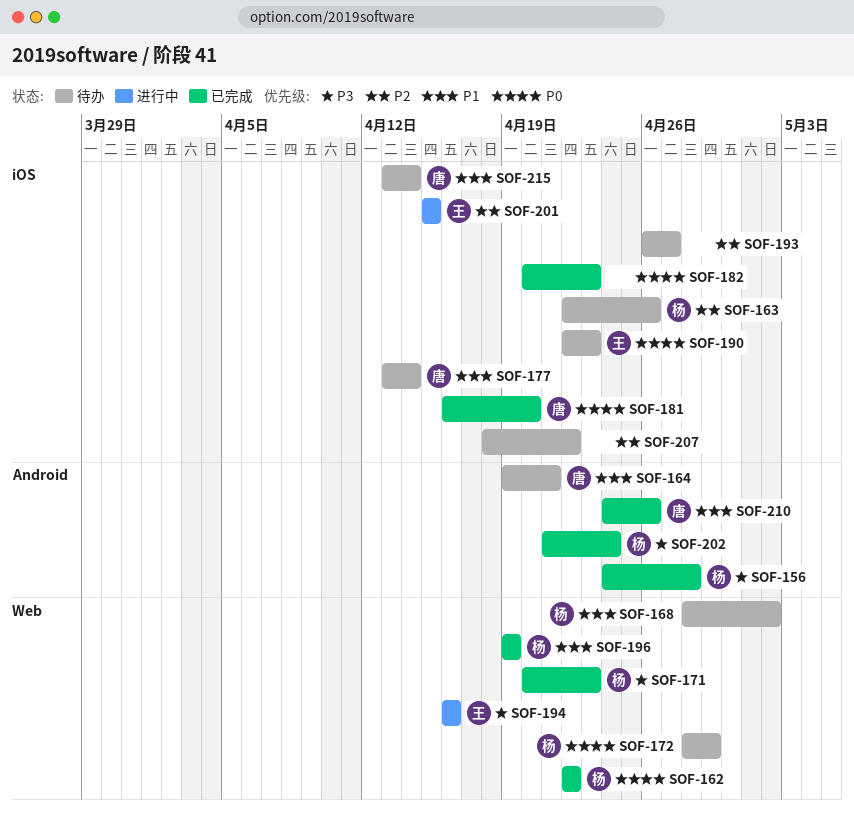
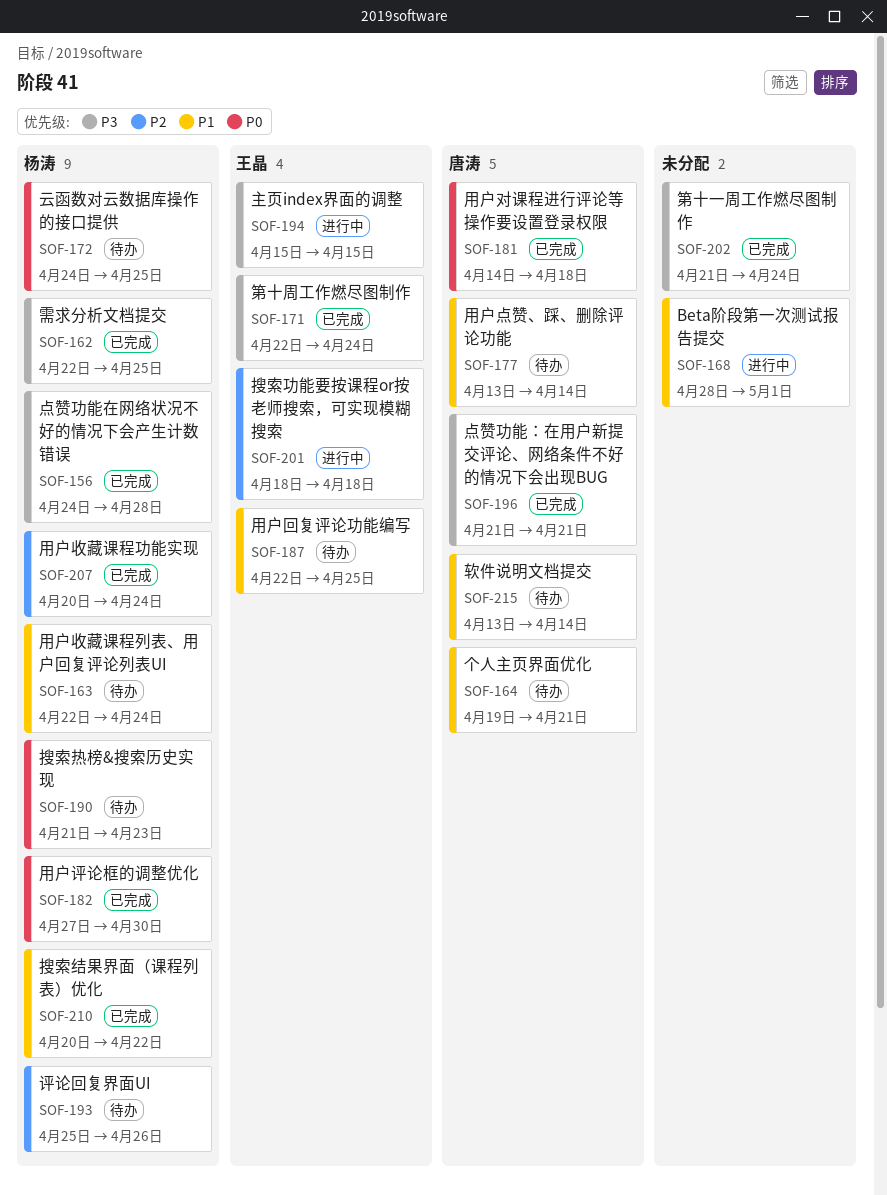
SOF-162, priority: P0 -> P3
SOF-162, due: Apr 22 -> Apr 25
SOF-163, priority: P2 -> P1
SOF-163, due: Apr 26 -> Apr 24
SOF-168, status: 待办 -> 进行中
SOF-168, owner: 杨涛 -> none
SOF-168, due: May 2 -> May 1
SOF-171, owner: 杨涛 -> 王晶
SOF-171, start: Apr 20 -> Apr 22
SOF-171, due: Apr 23 -> Apr 24
SOF-172, start: Apr 28 -> Apr 24
SOF-172, due: Apr 29 -> Apr 25
SOF-181, start: Apr 16 -> Apr 14
SOF-181, due: Apr 20 -> Apr 18
SOF-182, owner: none -> 杨涛
SOF-182, start: Apr 20 -> Apr 27
SOF-182, due: Apr 23 -> Apr 30
SOF-187: none -> present
SOF-190, owner: 王晶 -> 杨涛
SOF-190, start: Apr 22 -> Apr 21
SOF-193, owner: none -> 杨涛
SOF-193, start: Apr 26 -> Apr 25
SOF-193, due: Apr 27 -> Apr 26
SOF-194, start: Apr 16 -> Apr 15
SOF-194, due: Apr 16 -> Apr 15
SOF-196, owner: 杨涛 -> 唐涛
SOF-196, priority: P1 -> P3
SOF-196, start: Apr 19 -> Apr 21
SOF-196, due: Apr 19 -> Apr 21
SOF-201, start: Apr 15 -> Apr 18
SOF-201, due: Apr 15 -> Apr 18
SOF-202, owner: 杨涛 -> none
SOF-207, status: 待办 -> 已完成
SOF-207, owner: none -> 杨涛
SOF-207, start: Apr 18 -> Apr 20
SOF-207, due: Apr 22 -> Apr 24
SOF-210, owner: 唐涛 -> 杨涛
SOF-210, start: Apr 24 -> Apr 20
SOF-210, due: Apr 26 -> Apr 22

